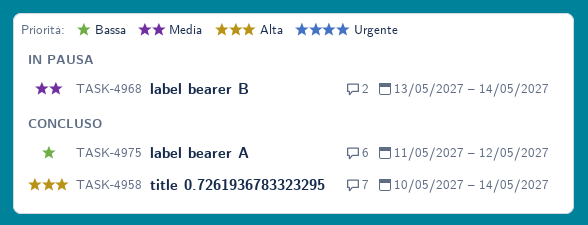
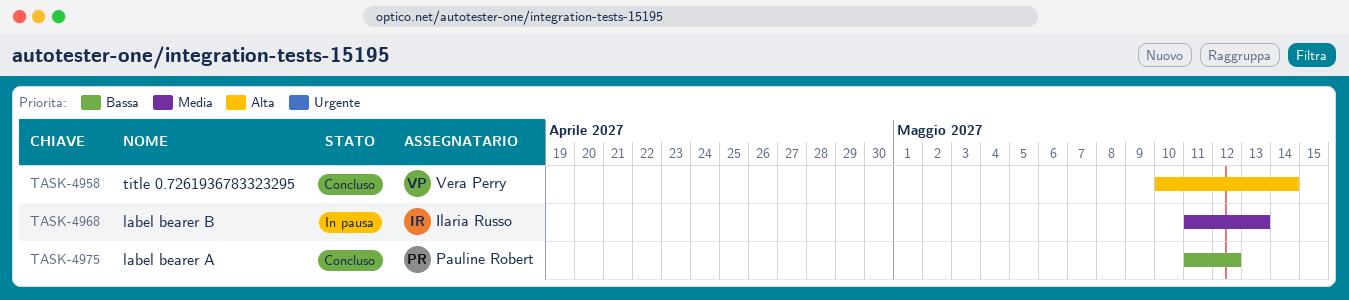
TASK-4968, start: May 13 -> May 11
TASK-4968, due: May 14 -> May 13

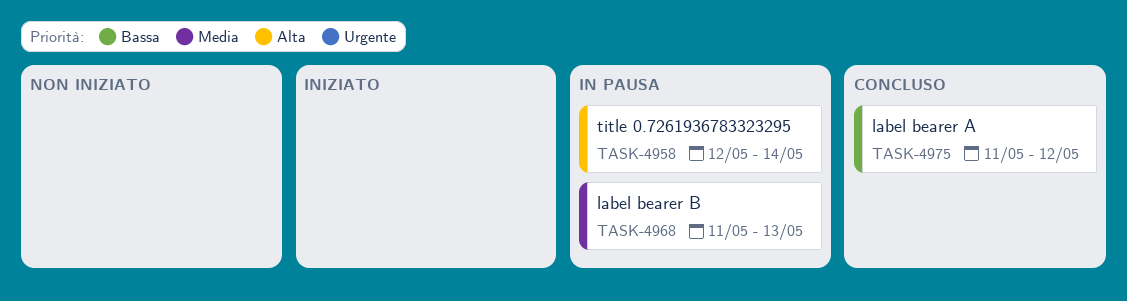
TASK-4958, status: Concluso -> In pausa
TASK-4958, start: May 10 -> May 12

